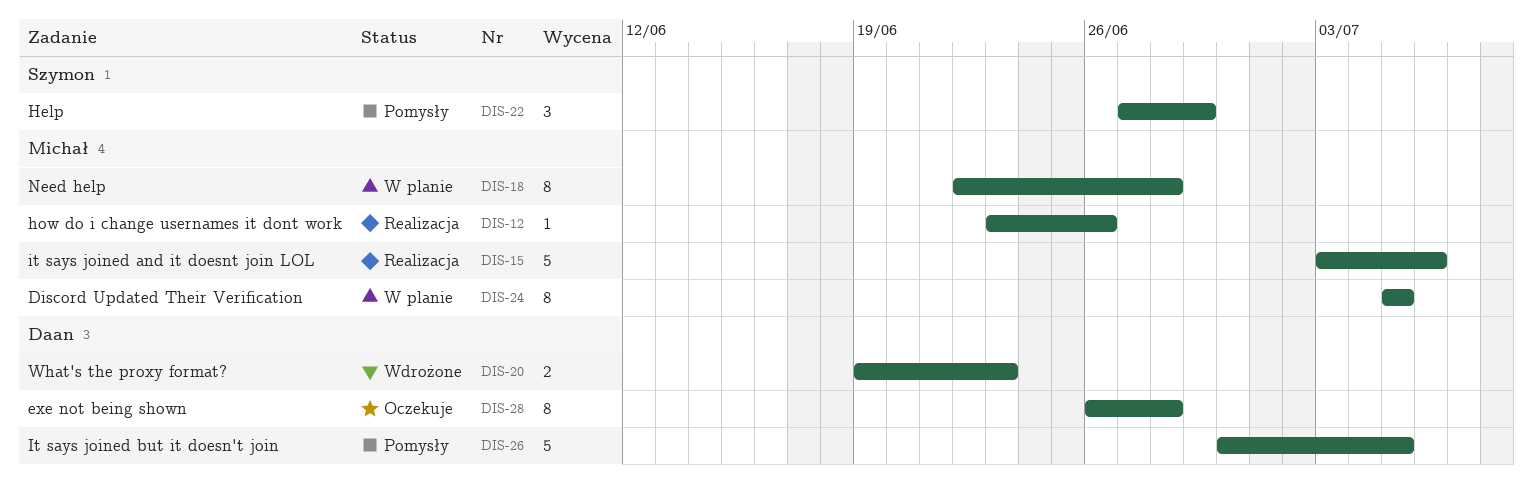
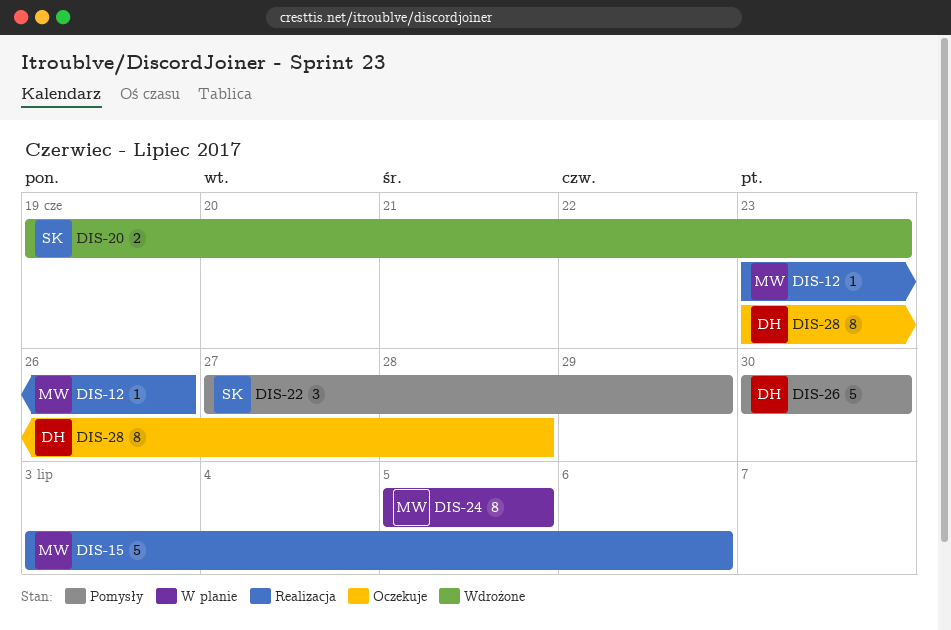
DIS-18: present -> none
DIS-20, owner: Daan -> Szymon
DIS-26, due: Jul 5 -> Jun 30
DIS-28, start: Jun 26 -> Jun 23

